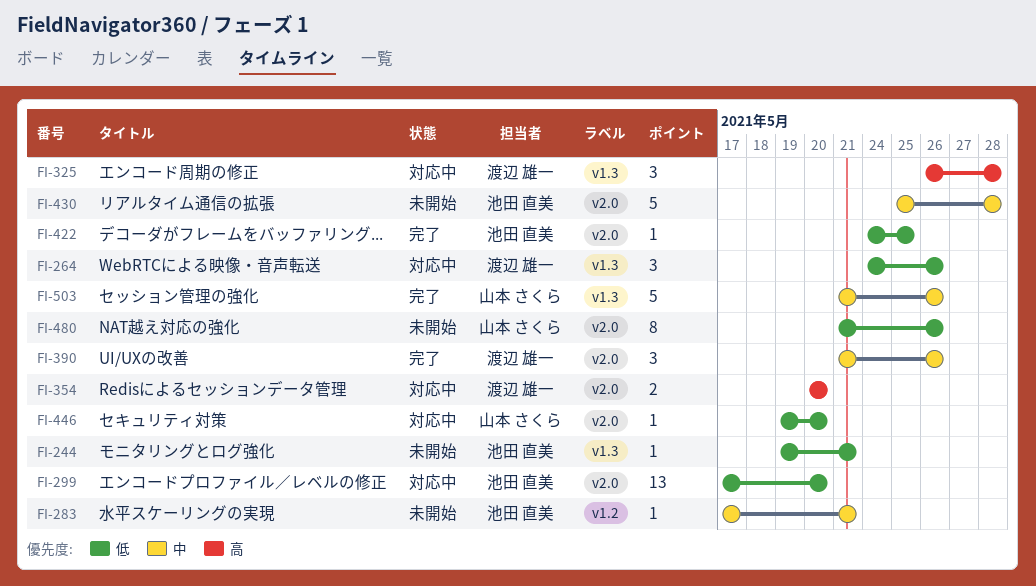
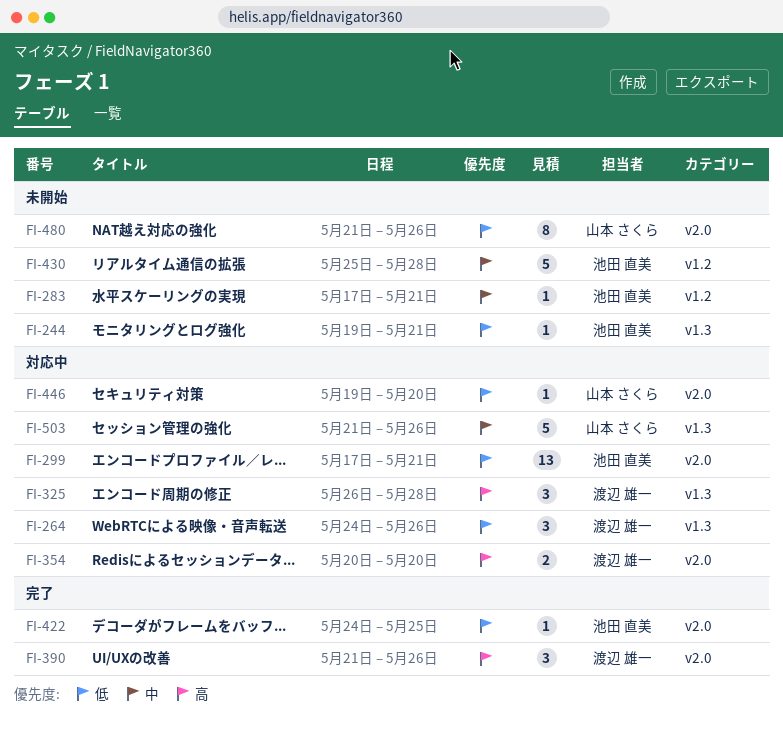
FI-299, due: May 20 -> May 21
FI-390, priority: 中 -> 高
FI-430, label: v2.0 -> v1.2
FI-503, status: 完了 -> 対応中

